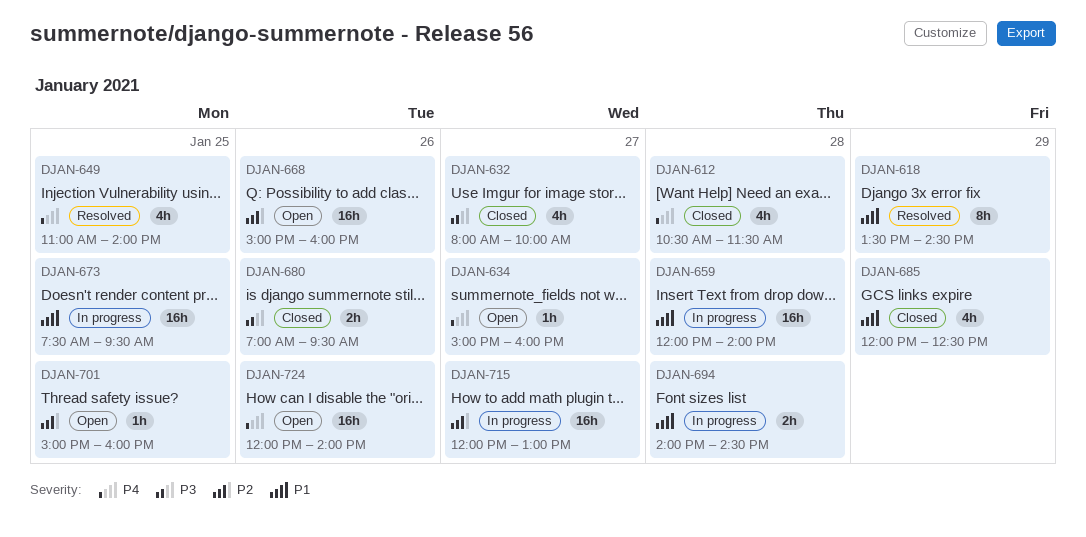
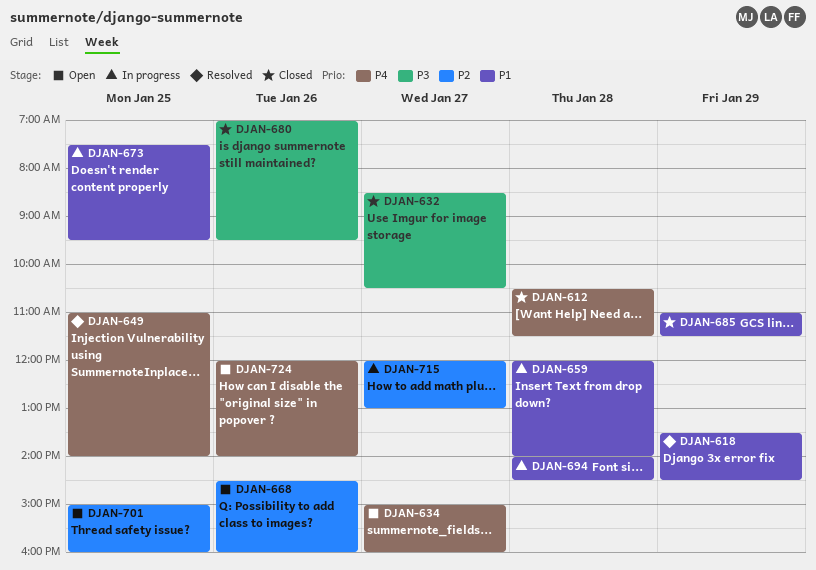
DJAN-632, begins: 08:00 -> 08:30
DJAN-632, ends: 10:00 -> 10:30
DJAN-668, begins: 15:00 -> 14:30
DJAN-685, begins: 12:00 -> 11:00
DJAN-685, ends: 12:30 -> 11:30

